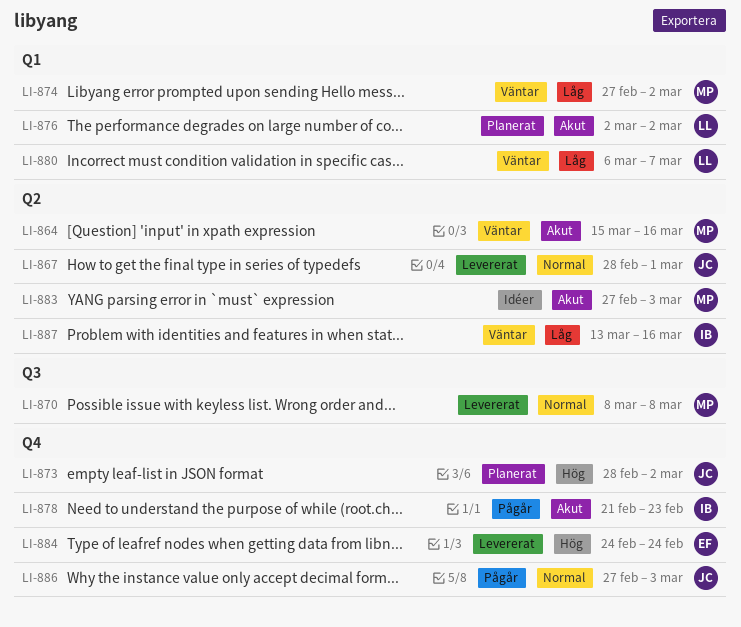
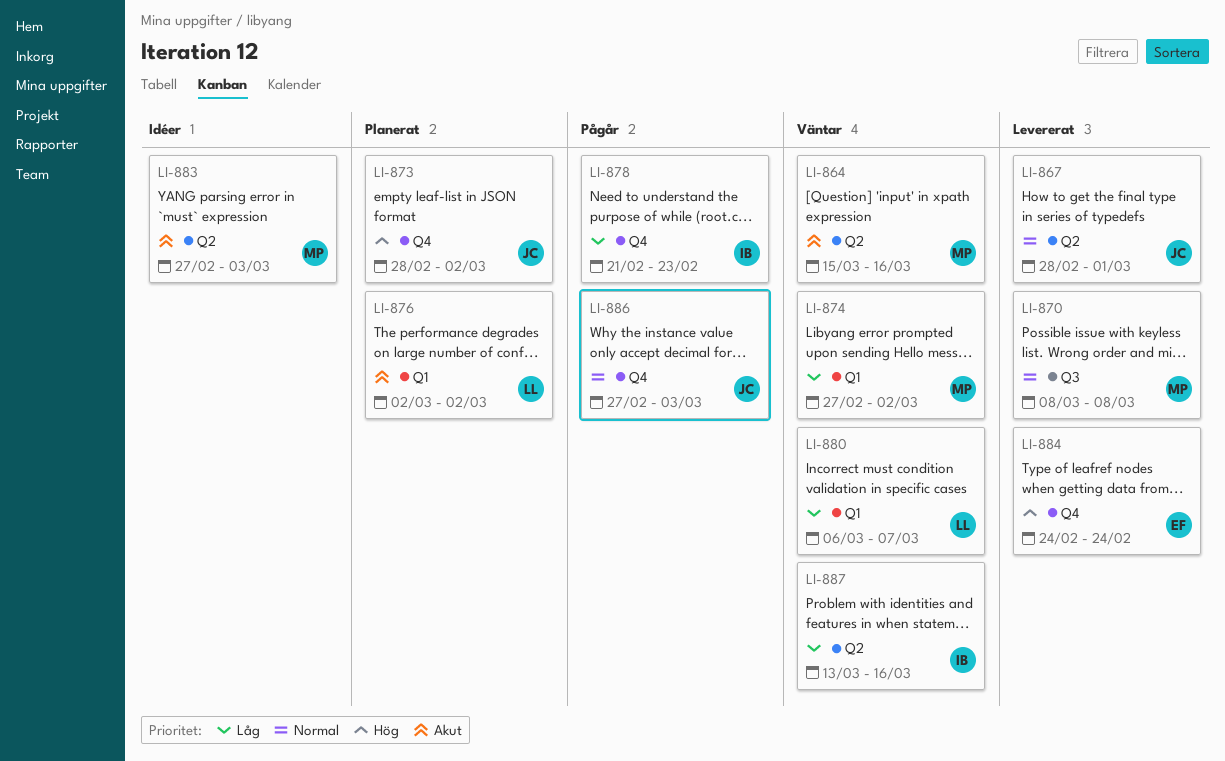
LI-878, priority: Akut -> Låg

